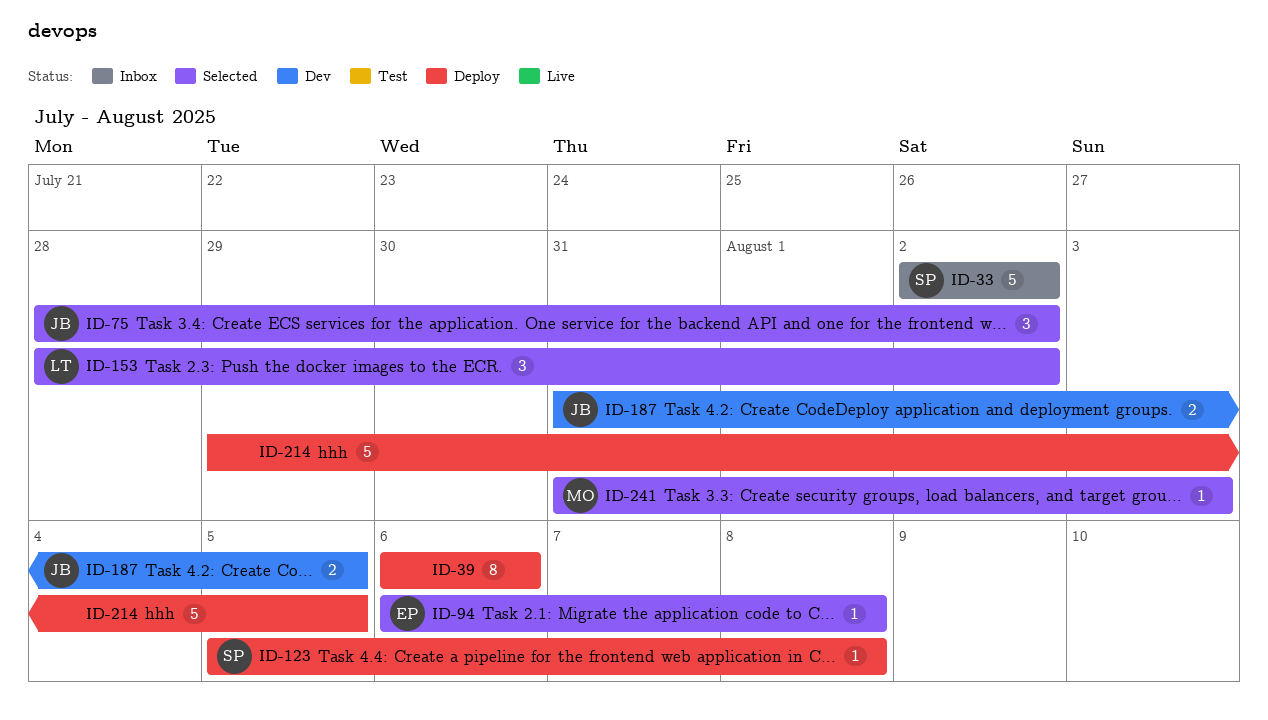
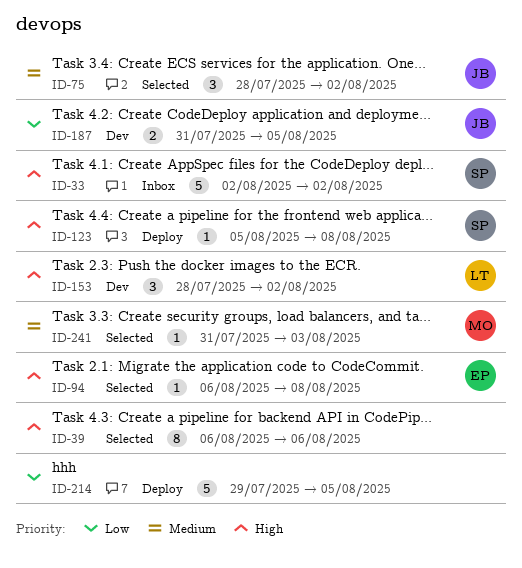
ID-39, status: Deploy -> Selected
ID-153, status: Selected -> Dev

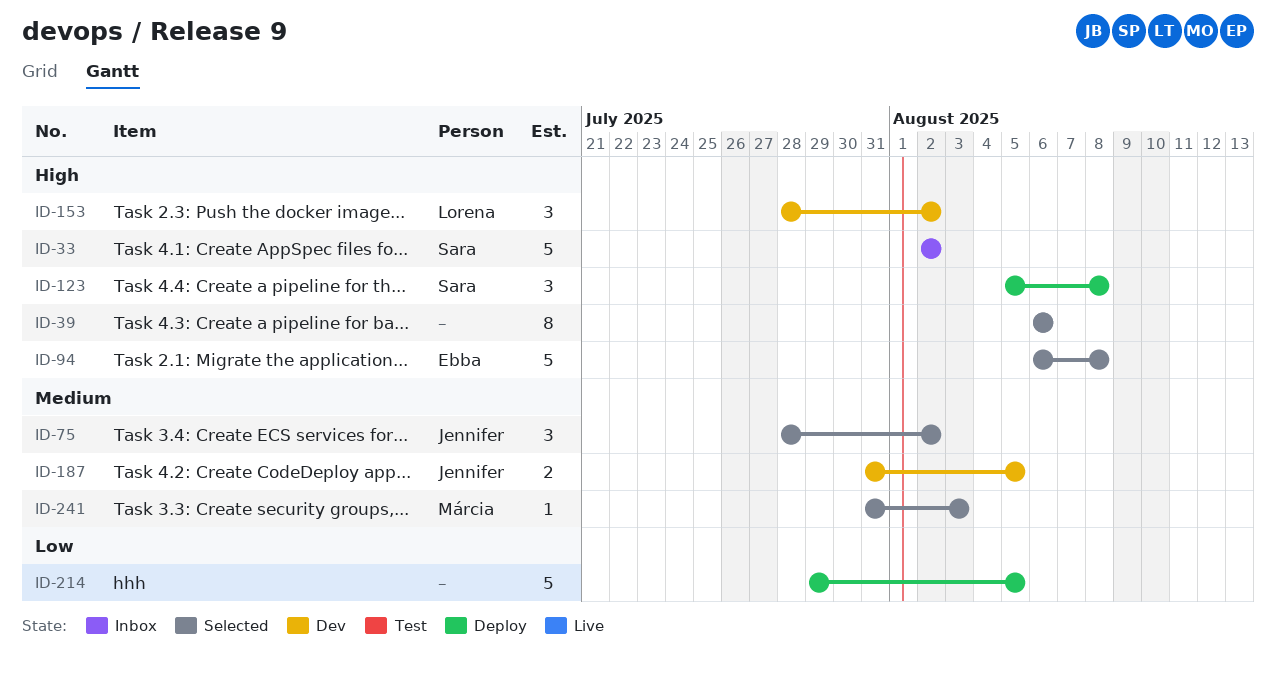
ID-94, estimate: 1 -> 5
ID-123, estimate: 1 -> 3
ID-187, priority: Low -> Medium

